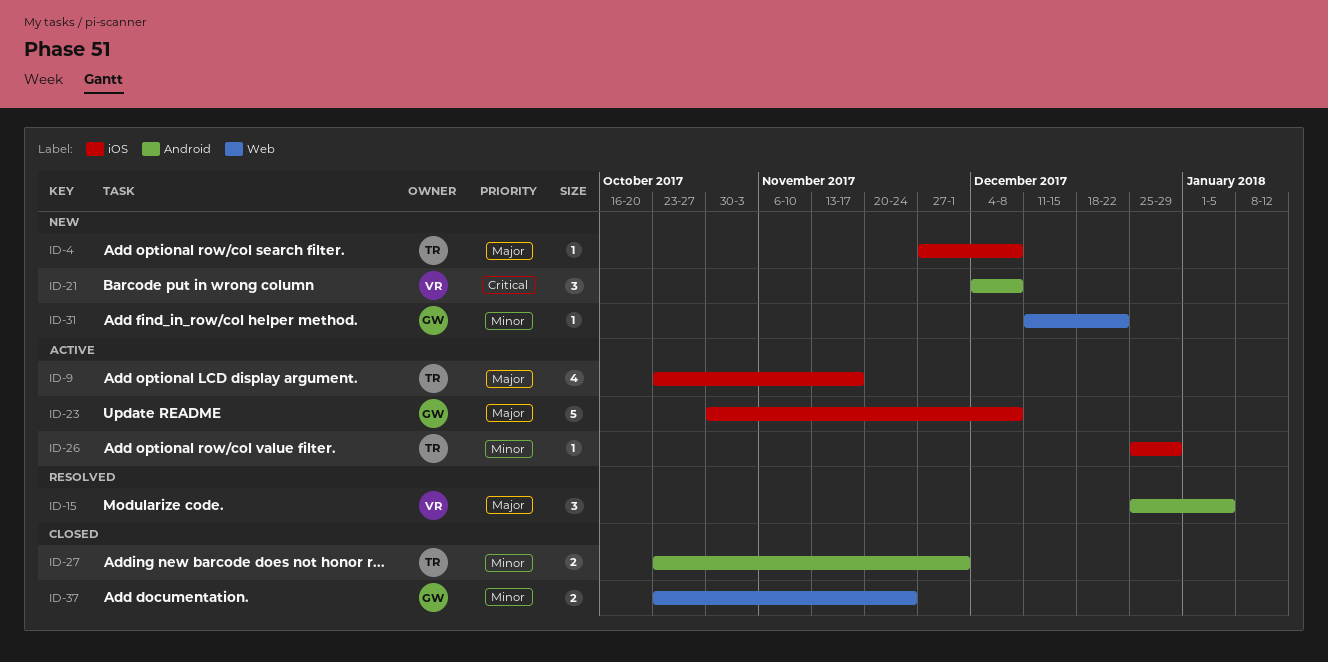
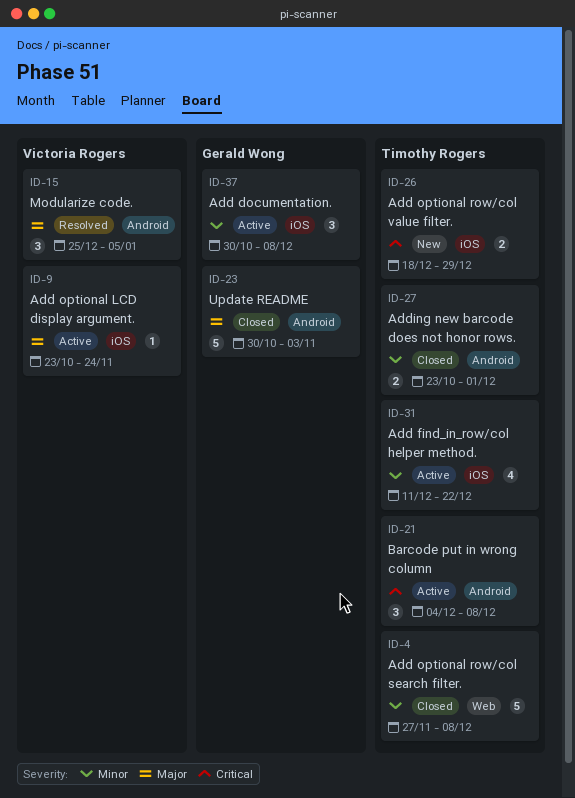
ID-4, status: New -> Closed
ID-4, priority: Major -> Minor
ID-4, label: iOS -> Web
ID-4, estimate: 1 -> 5
ID-9, owner: Timothy Rogers -> Victoria Rogers
ID-9, estimate: 4 -> 1
ID-9, due: Nov 17 -> Nov 24
ID-21, status: New -> Active
ID-21, owner: Victoria Rogers -> Timothy Rogers
ID-23, status: Active -> Closed
ID-23, label: iOS -> Android
ID-23, due: Dec 8 -> Nov 3
ID-26, status: Active -> New
ID-26, priority: Minor -> Critical
ID-26, estimate: 1 -> 2
ID-26, start: Dec 25 -> Dec 18
ID-31, status: New -> Active
ID-31, owner: Gerald Wong -> Timothy Rogers
ID-31, label: Web -> iOS
ID-31, estimate: 1 -> 4
ID-37, status: Closed -> Active
ID-37, label: Web -> iOS
ID-37, estimate: 2 -> 3
ID-37, start: Oct 23 -> Oct 30
ID-37, due: Nov 24 -> Dec 8

